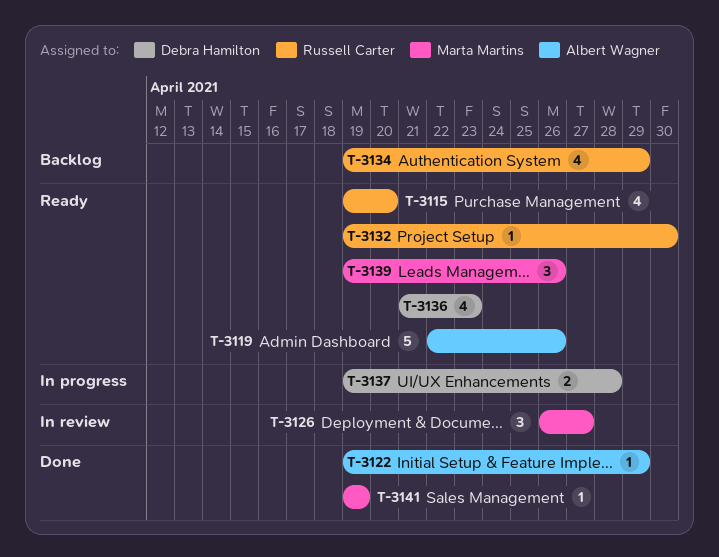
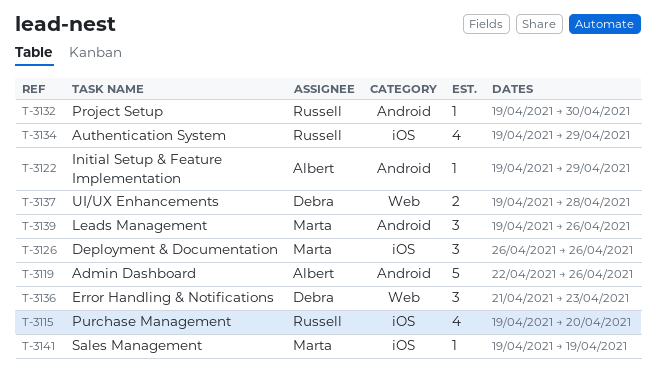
T-3126, due: Apr 27 -> Apr 26
T-3136, estimate: 4 -> 3

